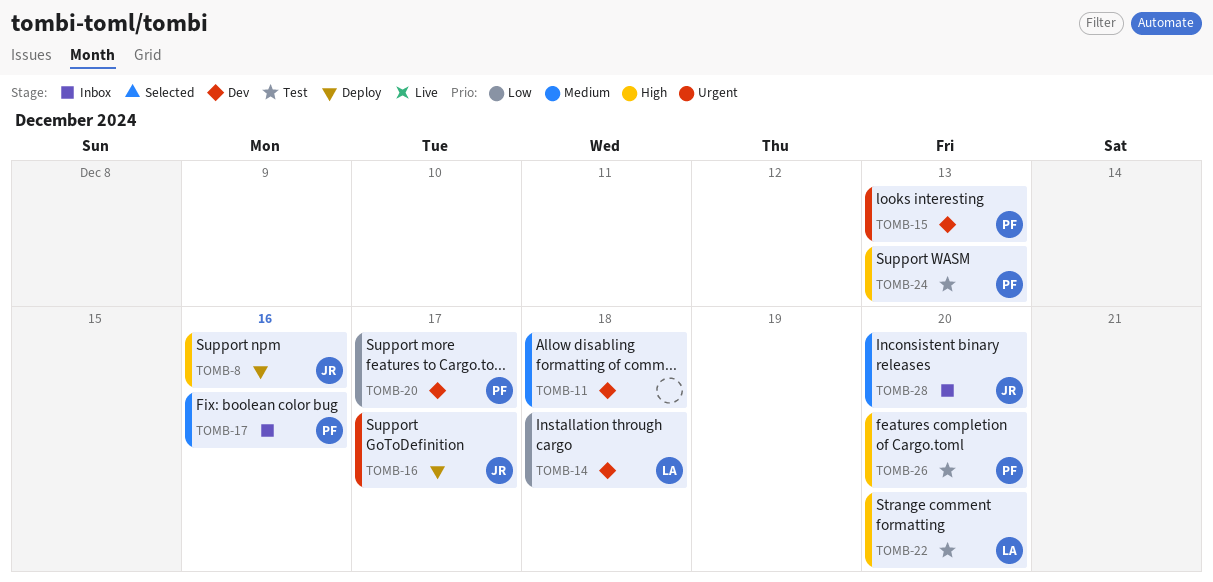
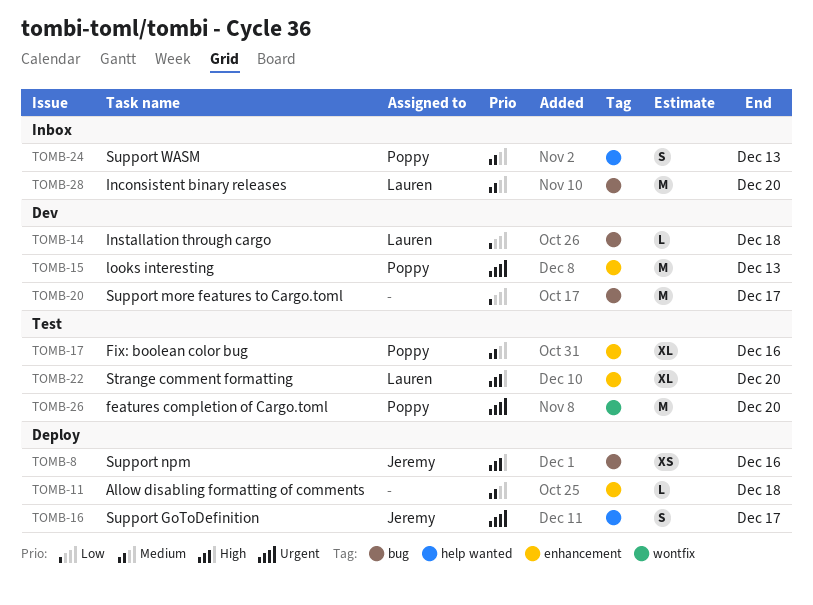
TOMB-11, status: Dev -> Deploy
TOMB-17, status: Inbox -> Test
TOMB-20, owner: Poppy -> none
TOMB-24, status: Test -> Inbox
TOMB-24, priority: High -> Medium
TOMB-26, priority: High -> Urgent
TOMB-28, owner: Jeremy -> Lauren

